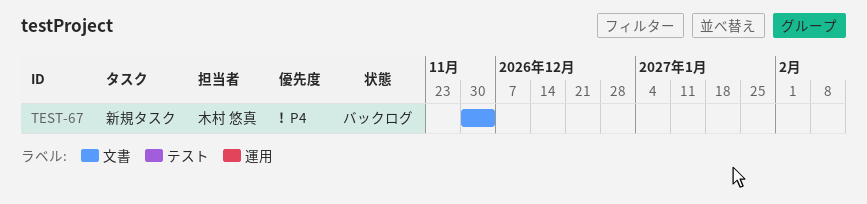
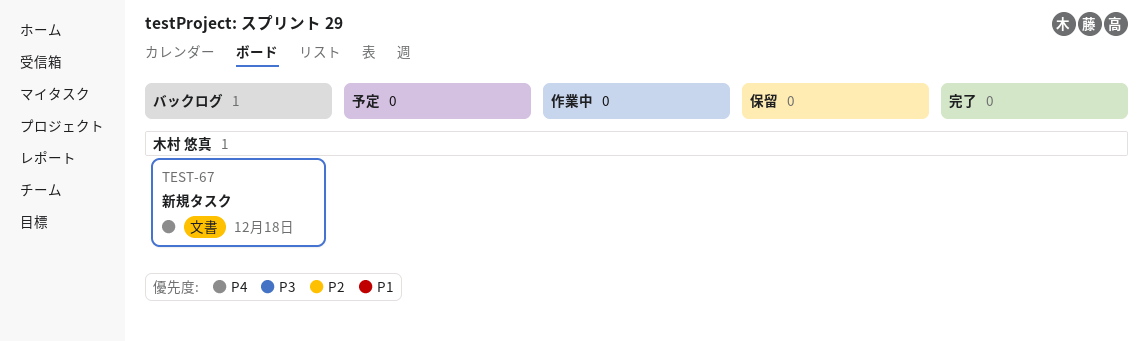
TEST-67, due: Dec 4 -> Dec 18

